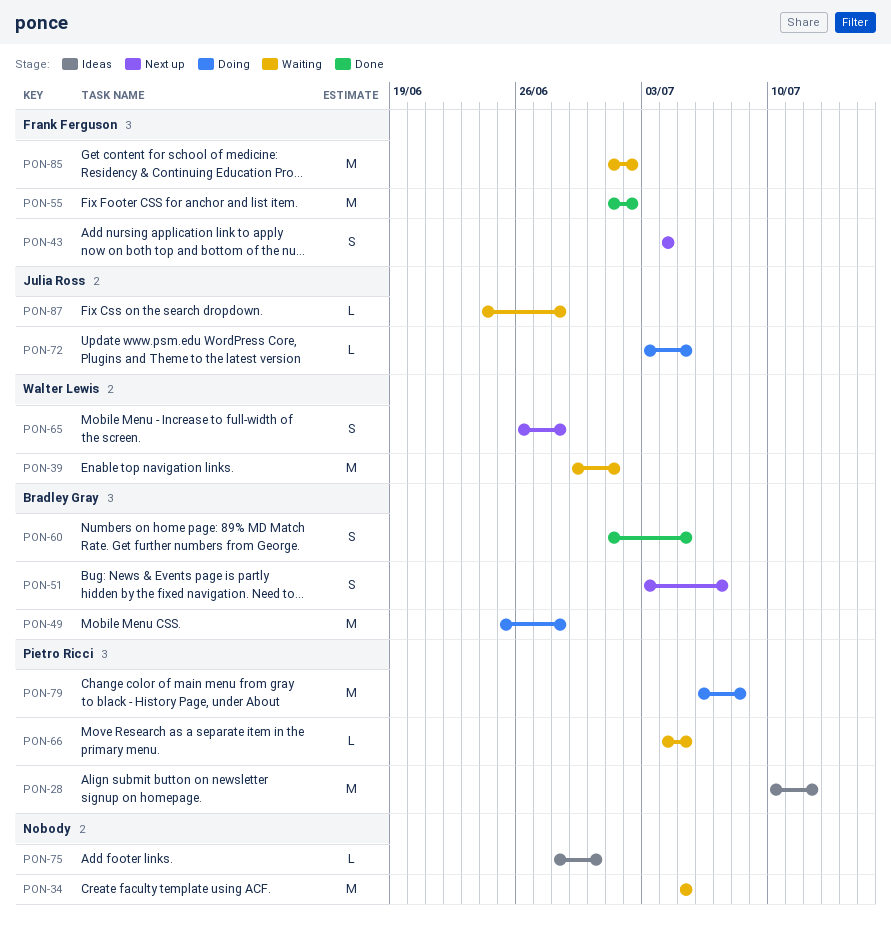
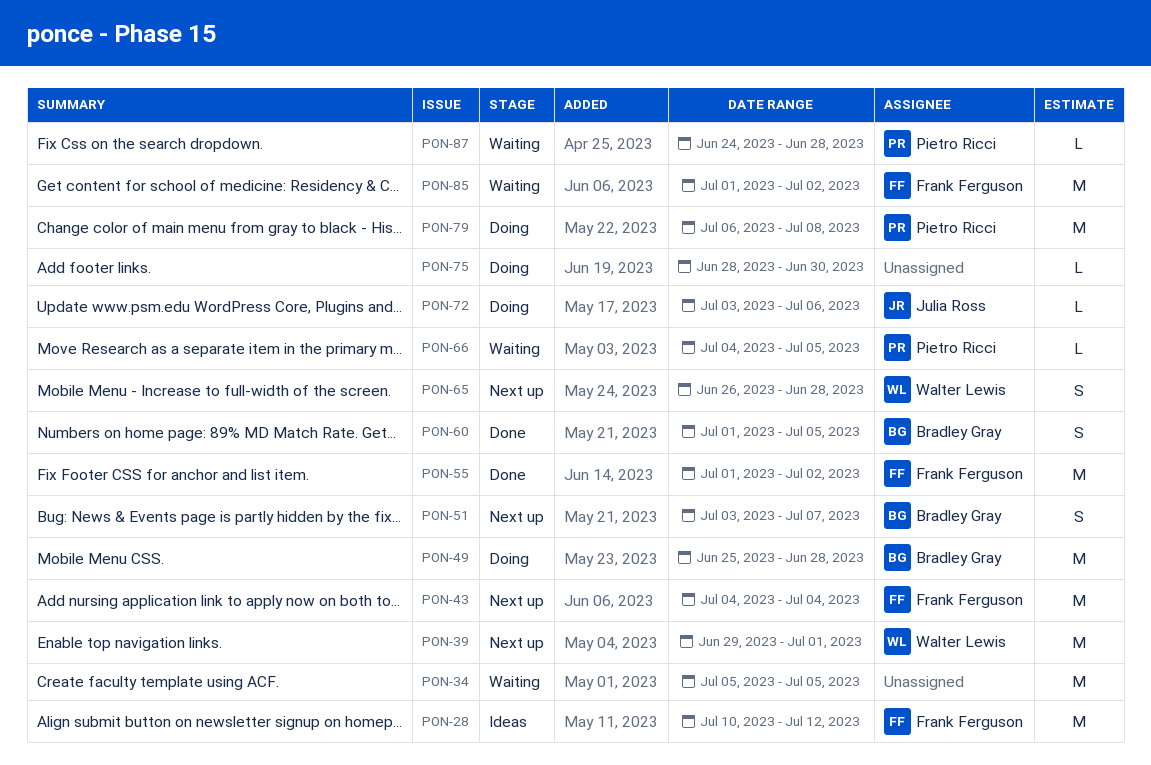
PON-28, owner: Pietro Ricci -> Frank Ferguson
PON-39, status: Waiting -> Next up
PON-43, estimate: S -> M
PON-72, due: Jul 5 -> Jul 6
PON-75, status: Ideas -> Doing
PON-87, owner: Julia Ross -> Pietro Ricci

